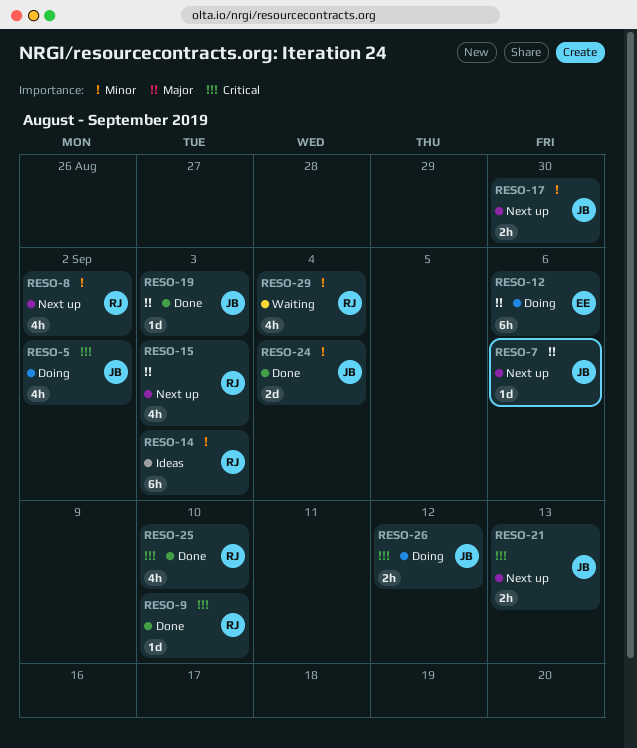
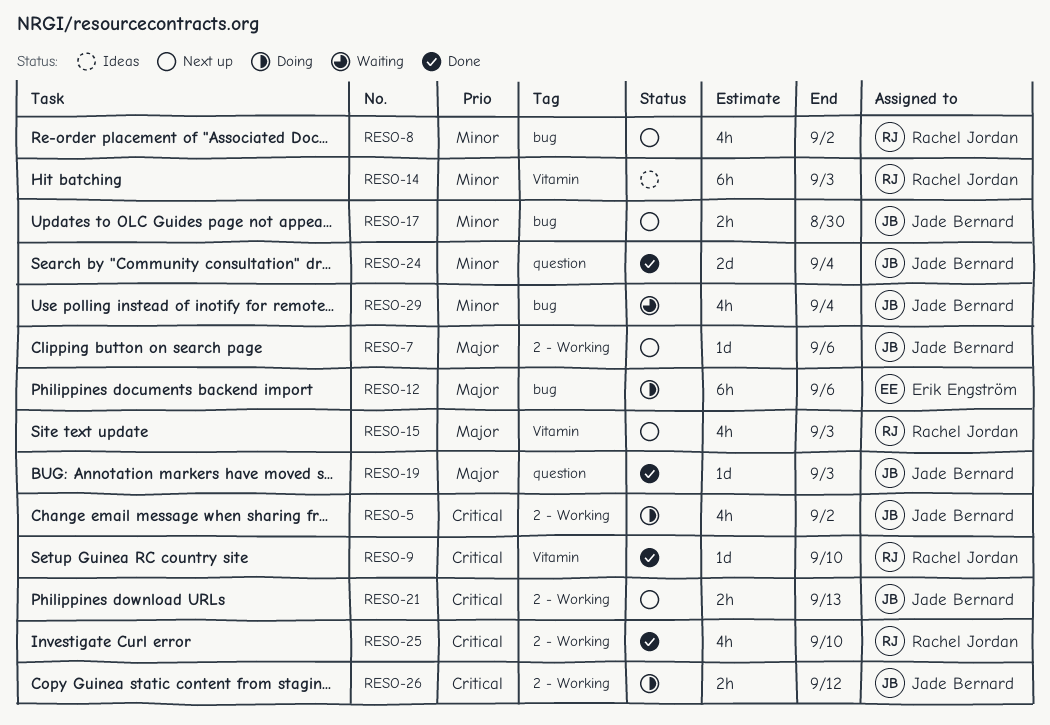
RESO-29, owner: Rachel Jordan -> Jade Bernard

